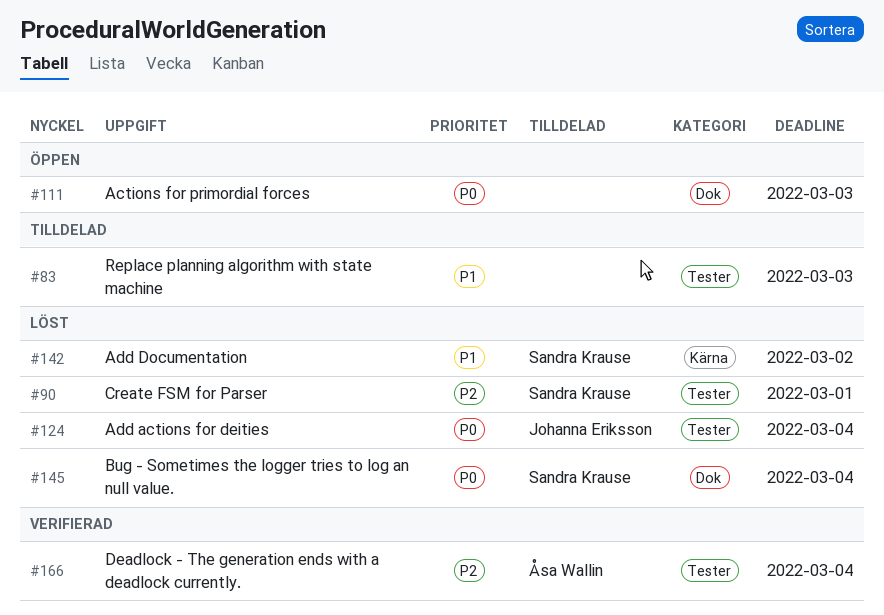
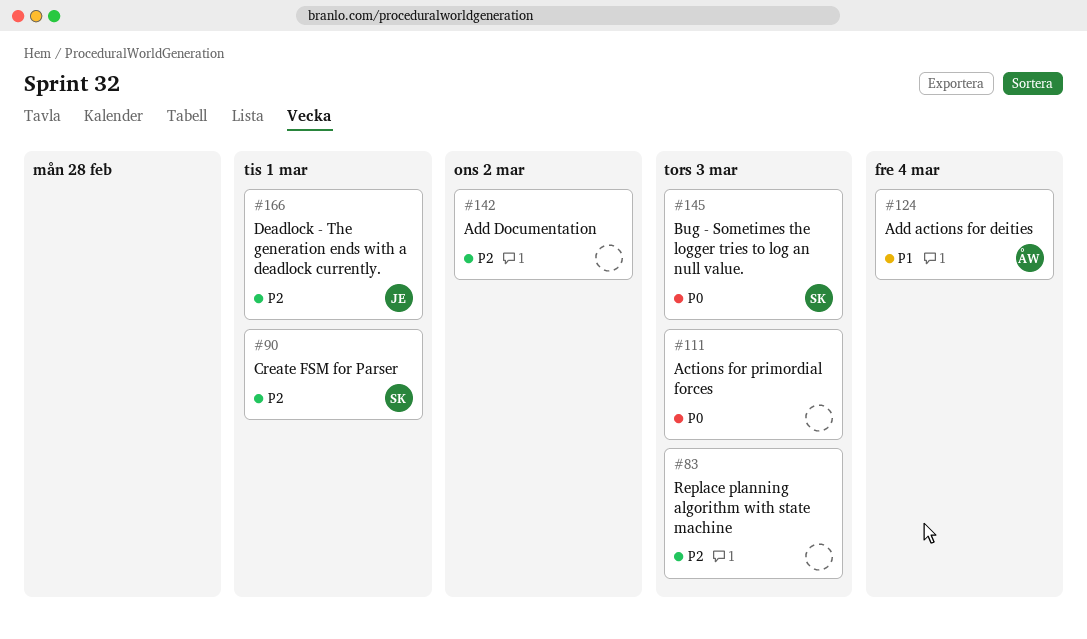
#83, priority: P1 -> P2
#124, owner: Johanna Eriksson -> Åsa Wallin
#124, priority: P0 -> P1
#142, owner: Sandra Krause -> none
#142, priority: P1 -> P2
#145, due: Mar 4 -> Mar 3
#166, owner: Åsa Wallin -> Johanna Eriksson
#166, due: Mar 4 -> Mar 1

